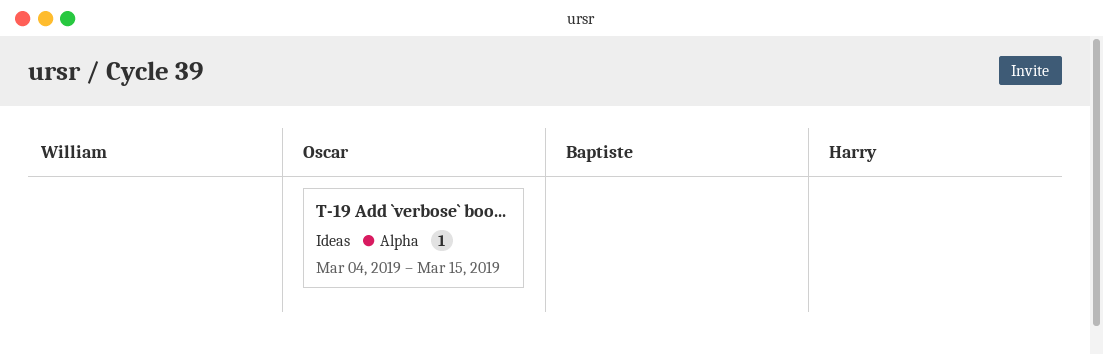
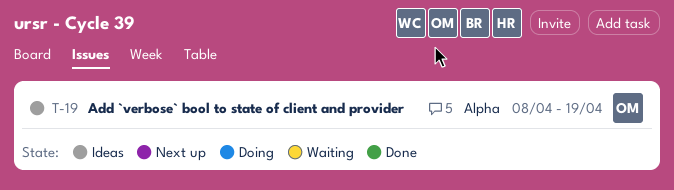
T-19, start: Mar 4 -> Apr 8
T-19, due: Mar 15 -> Apr 19

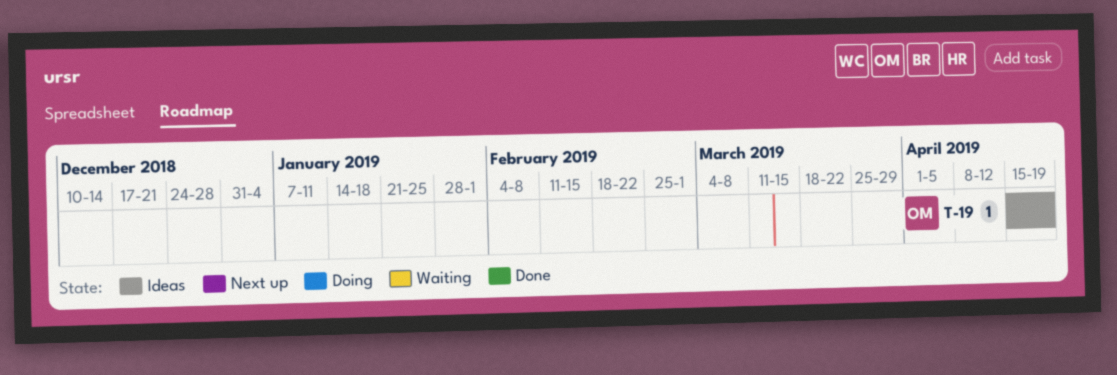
T-19, start: Apr 8 -> Apr 15

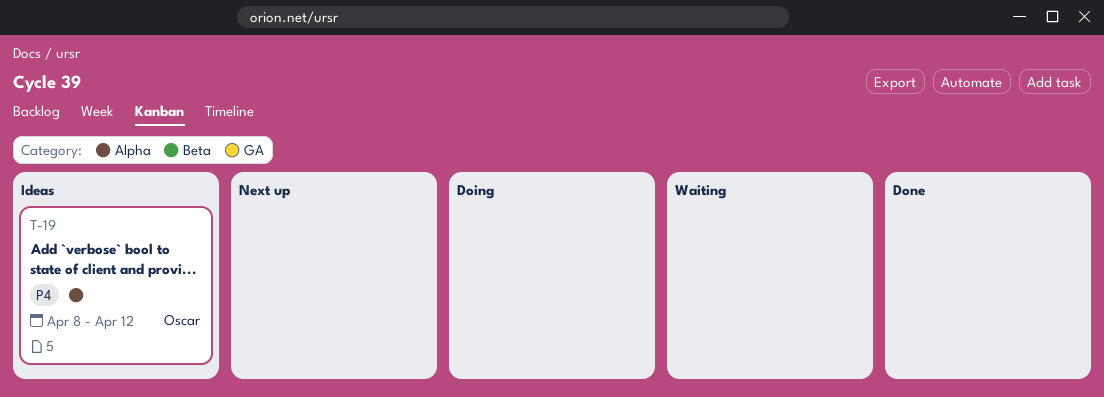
T-19, start: Apr 15 -> Apr 8
T-19, due: Apr 19 -> Apr 12

